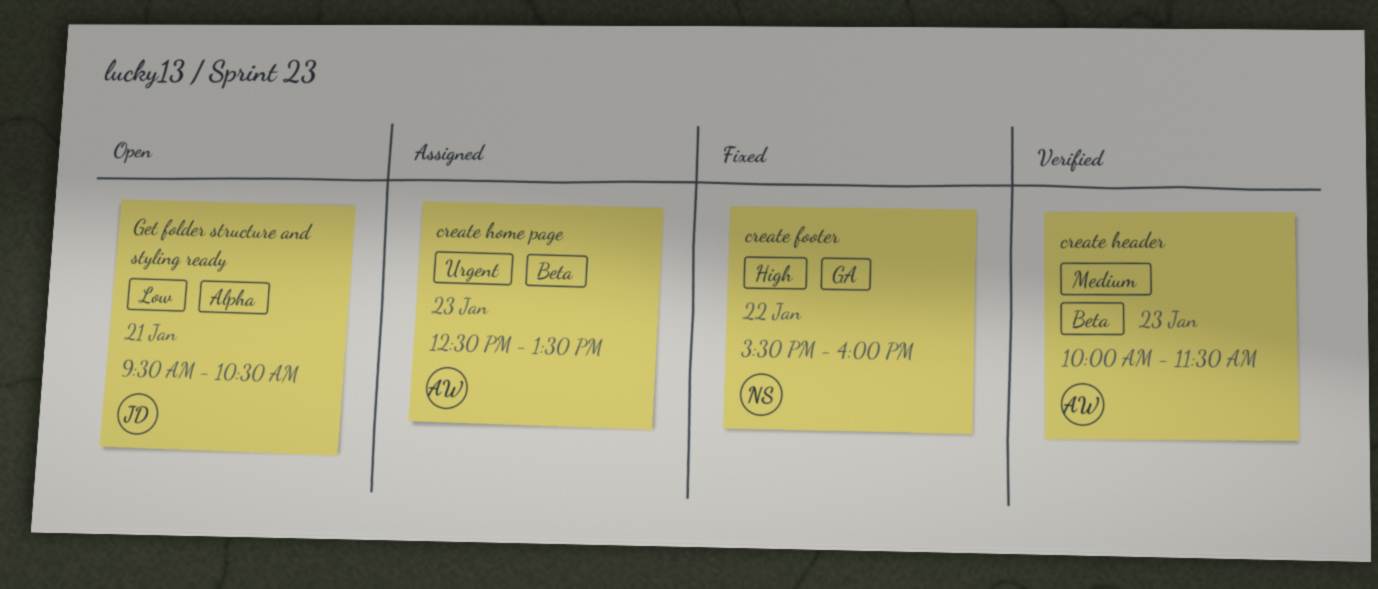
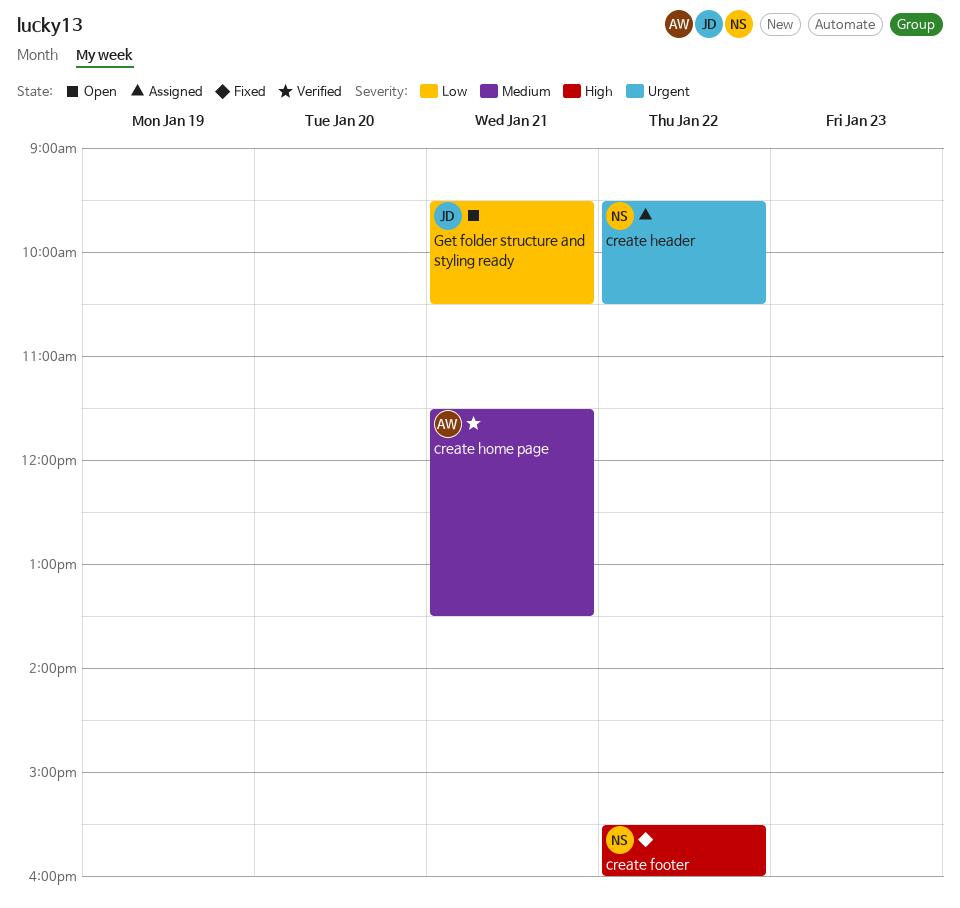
create header, status: Verified -> Assigned
create header, owner: AW -> NS
create header, priority: Medium -> Urgent
create header, day: Jan 23 -> Jan 22
create header, begins: 10:00 -> 09:30
create header, ends: 11:30 -> 10:30
create home page, status: Assigned -> Verified
create home page, priority: Urgent -> Medium
create home page, day: Jan 23 -> Jan 21
create home page, begins: 12:30 -> 11:30

